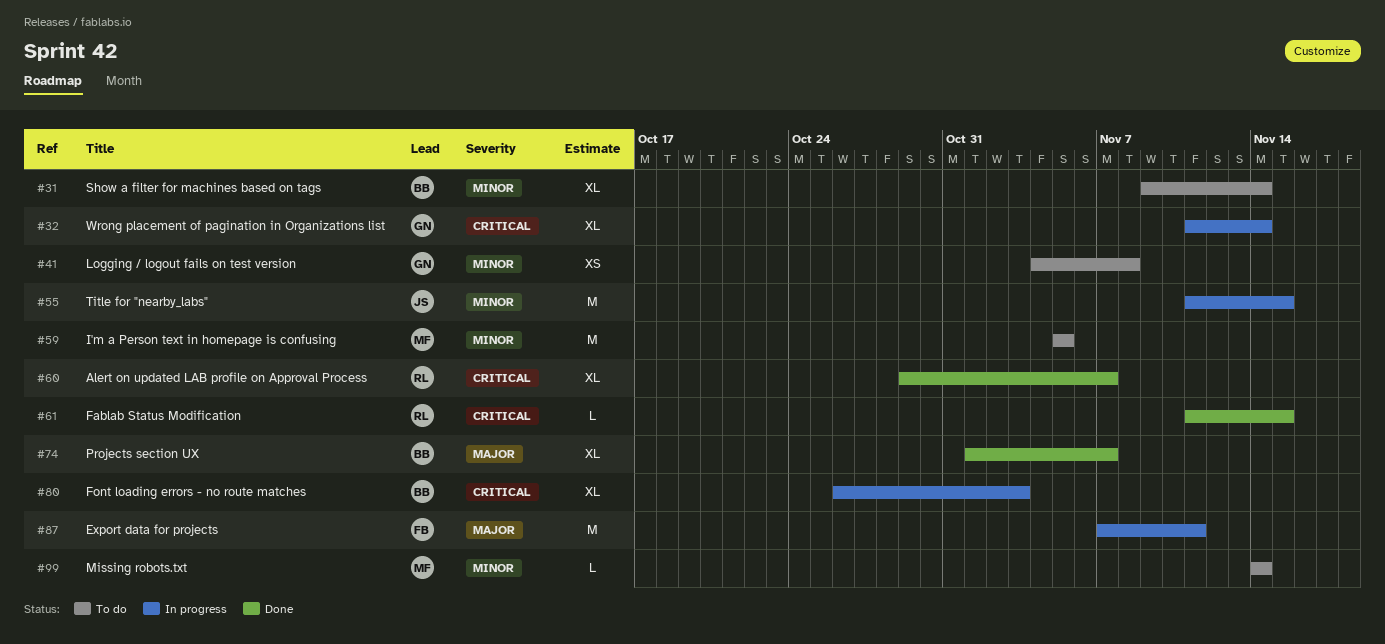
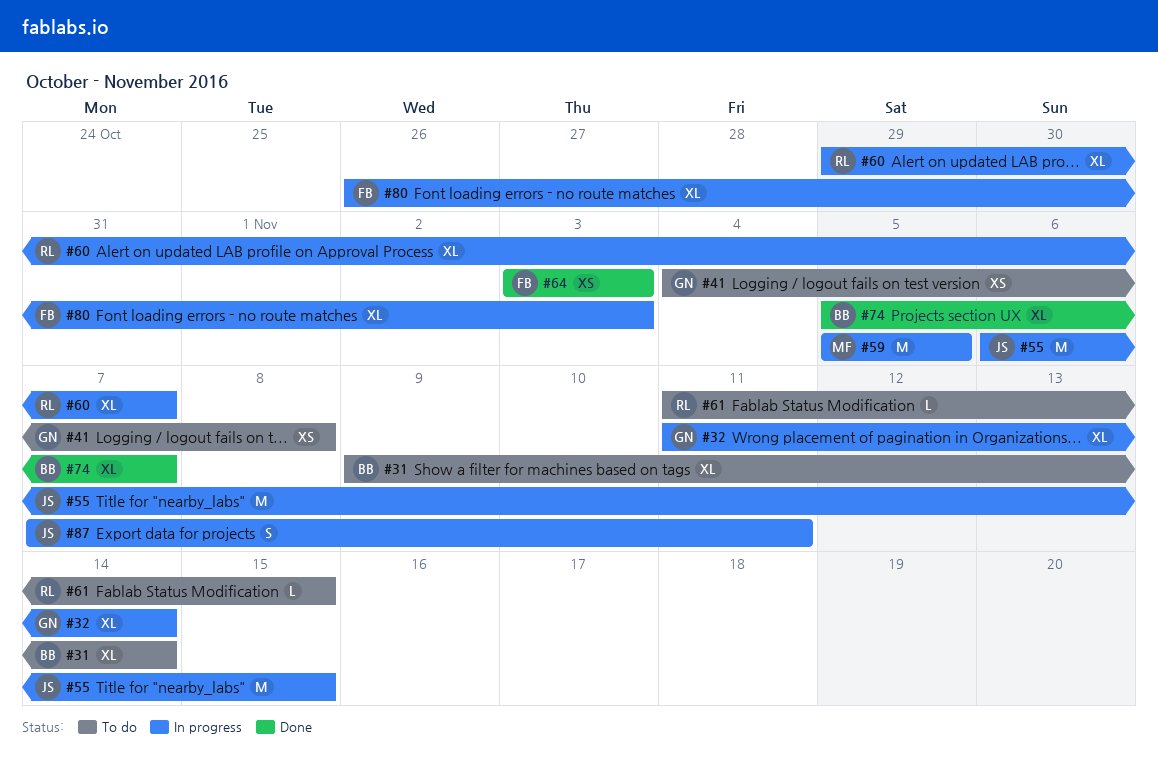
#55, start: Nov 11 -> Nov 6
#59, status: To do -> In progress
#60, status: Done -> In progress
#61, status: Done -> To do
#64: none -> present
#74, start: Nov 1 -> Nov 5
#80, owner: BB -> FB
#87, owner: FB -> JS
#87, estimate: M -> S
#99: present -> none

